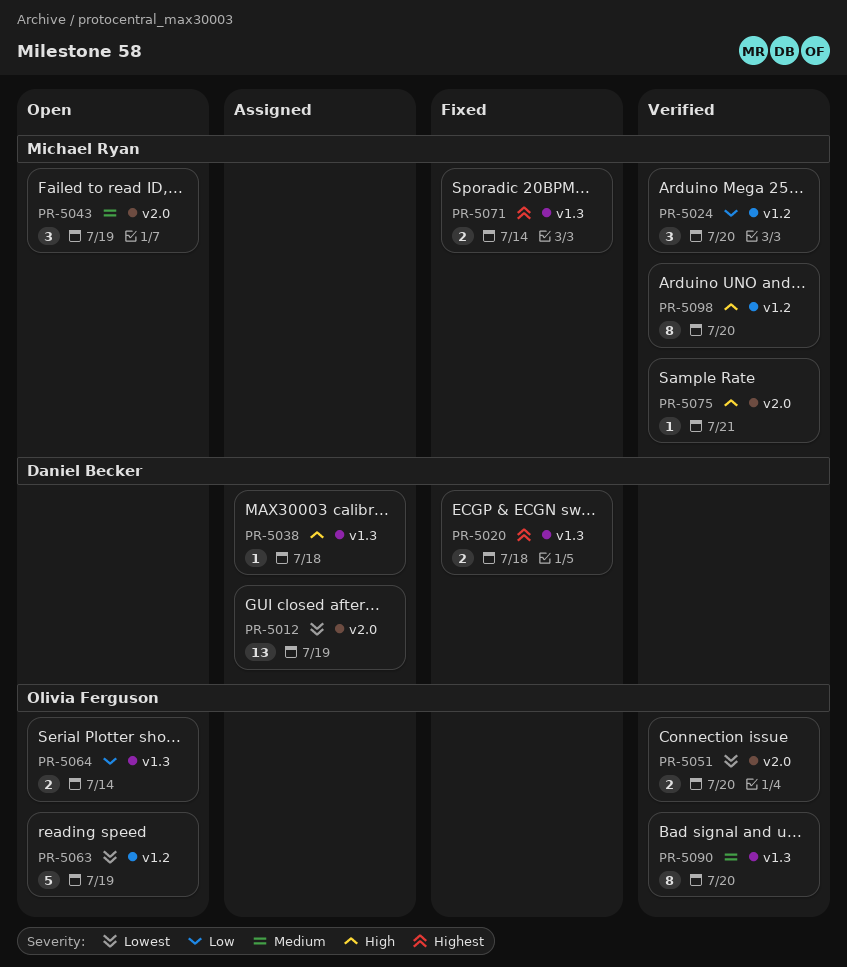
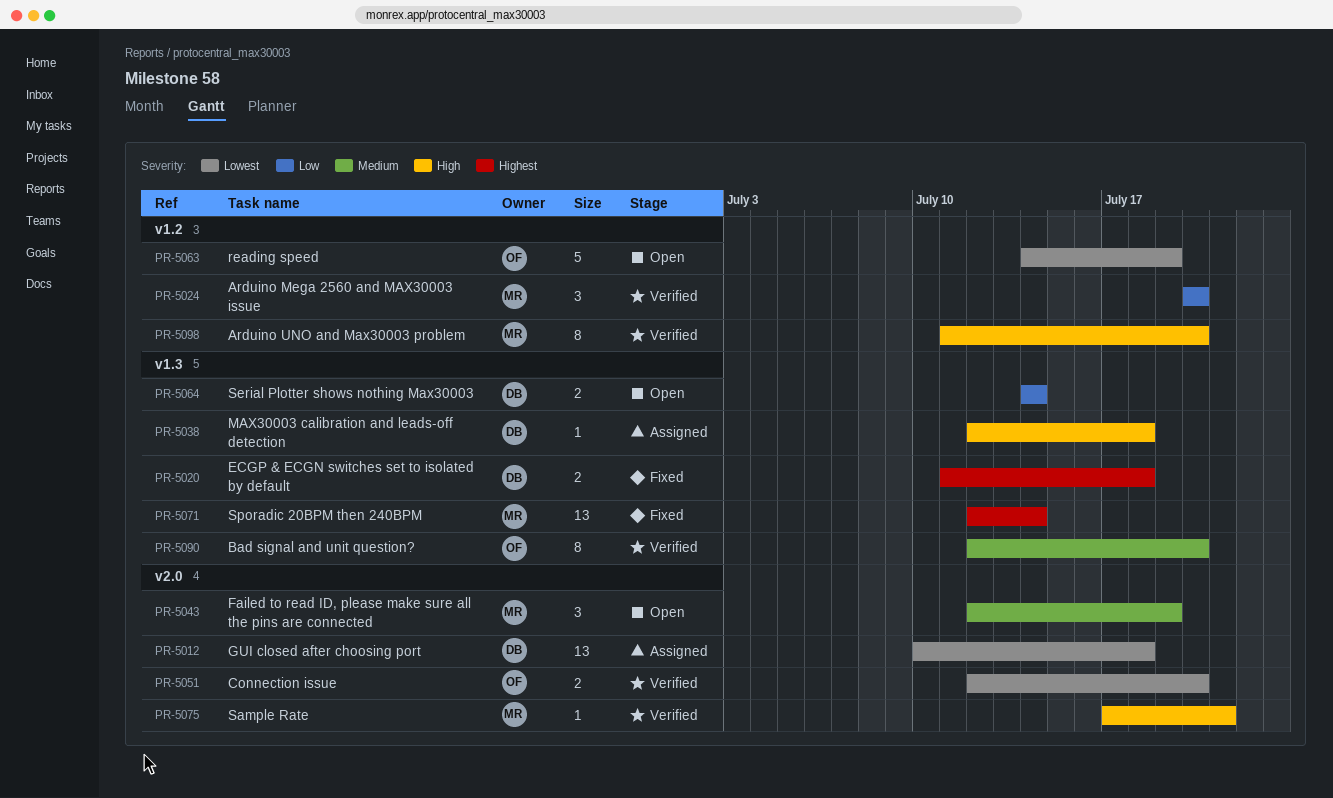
PR-5012, due: Jul 19 -> Jul 18
PR-5064, owner: Olivia Ferguson -> Daniel Becker
PR-5071, estimate: 2 -> 13

